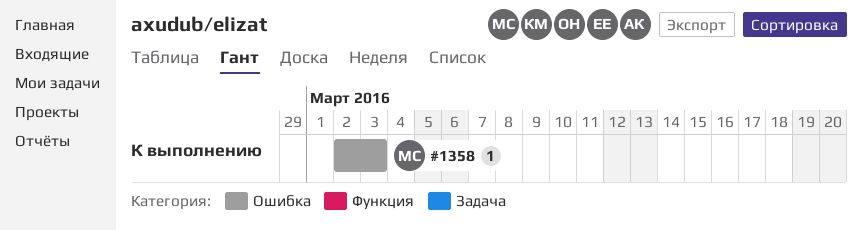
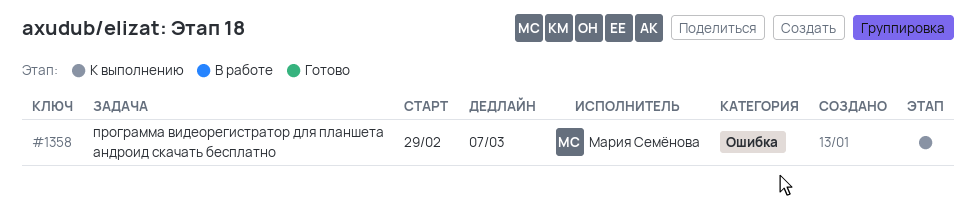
#1358, start: Mar 2 -> Feb 29
#1358, due: Mar 3 -> Mar 7

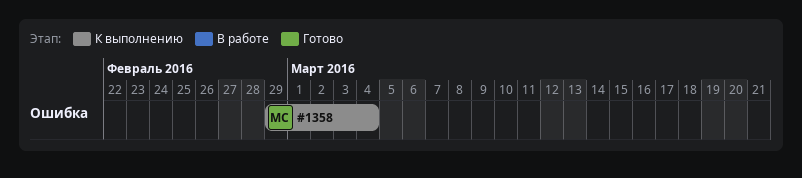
#1358, due: Mar 7 -> Mar 4

